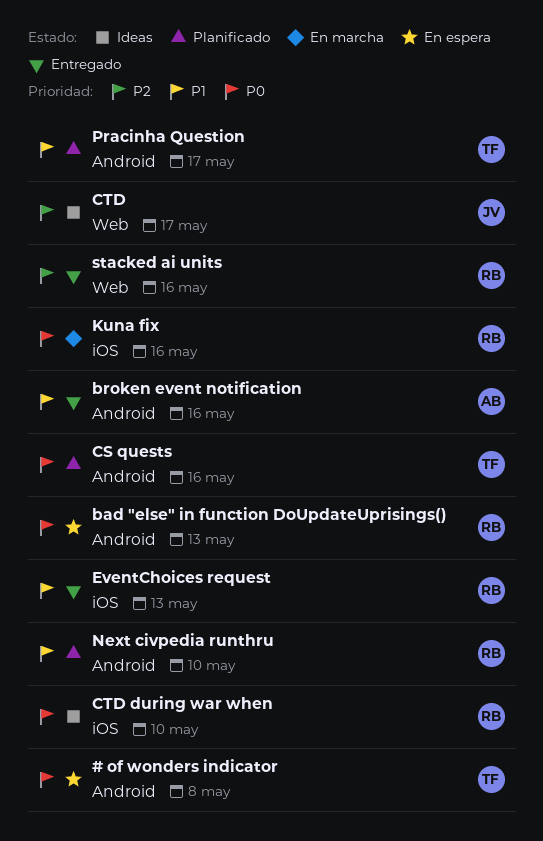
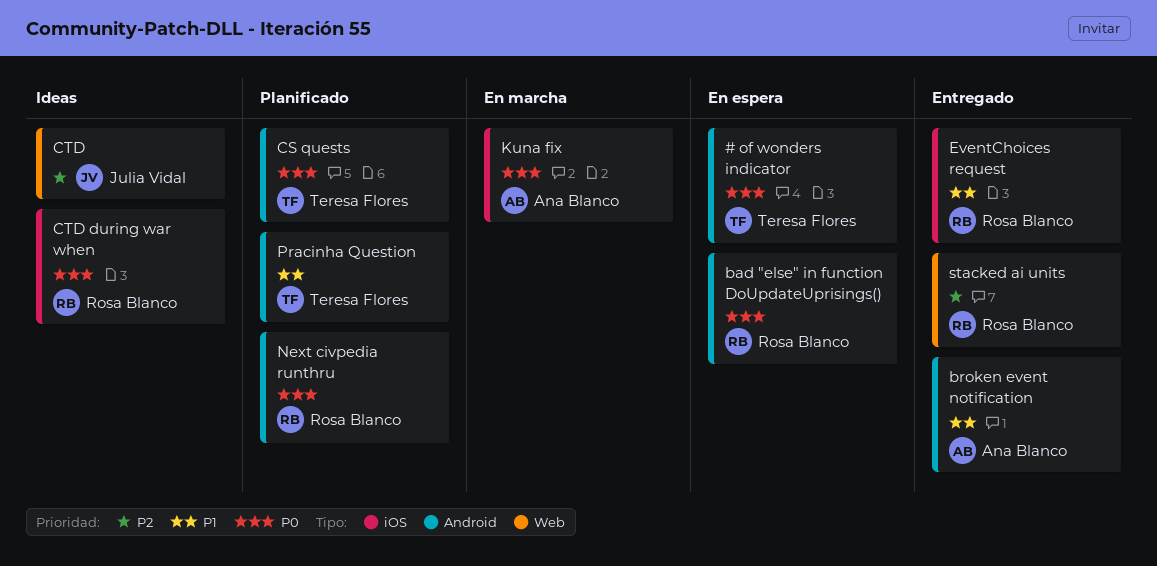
Kuna fix, owner: Rosa Blanco -> Ana Blanco
Next civpedia runthru, priority: P1 -> P0

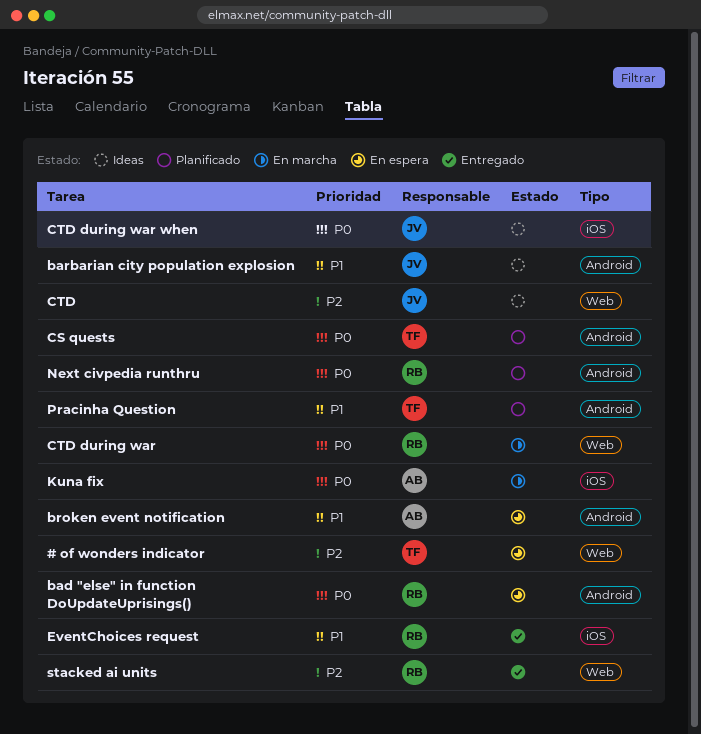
# of wonders indicator, priority: P0 -> P2
# of wonders indicator, label: Android -> Web
barbarian city population explosion: none -> present
broken event notification, status: Entregado -> En espera
CTD during war: none -> present
CTD during war when, owner: Rosa Blanco -> Julia Vidal

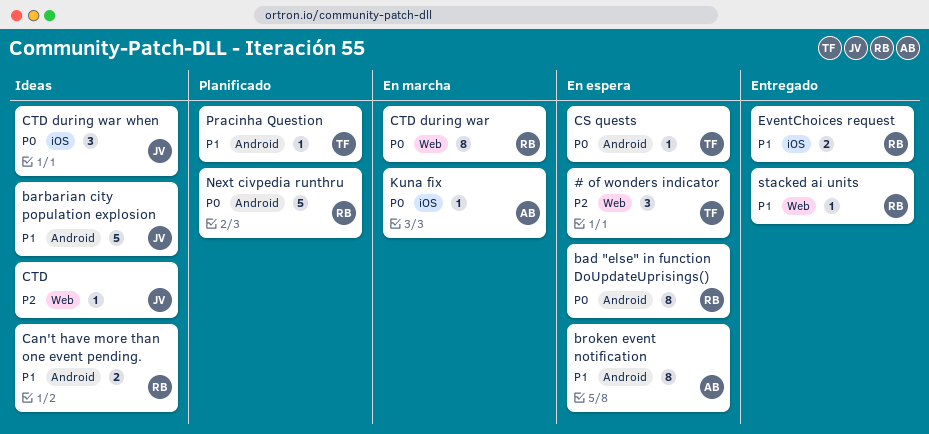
Can't have more than one event pending.: none -> present
CS quests, status: Planificado -> En espera
stacked ai units, priority: P2 -> P1

